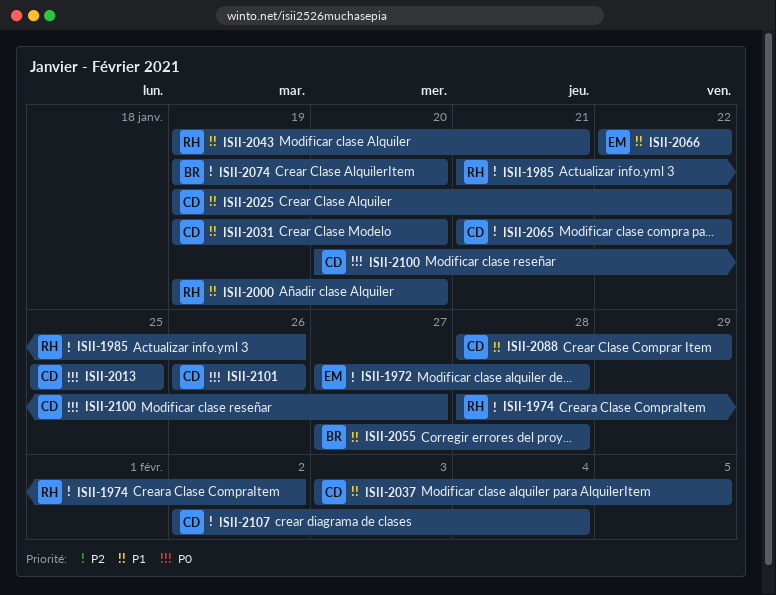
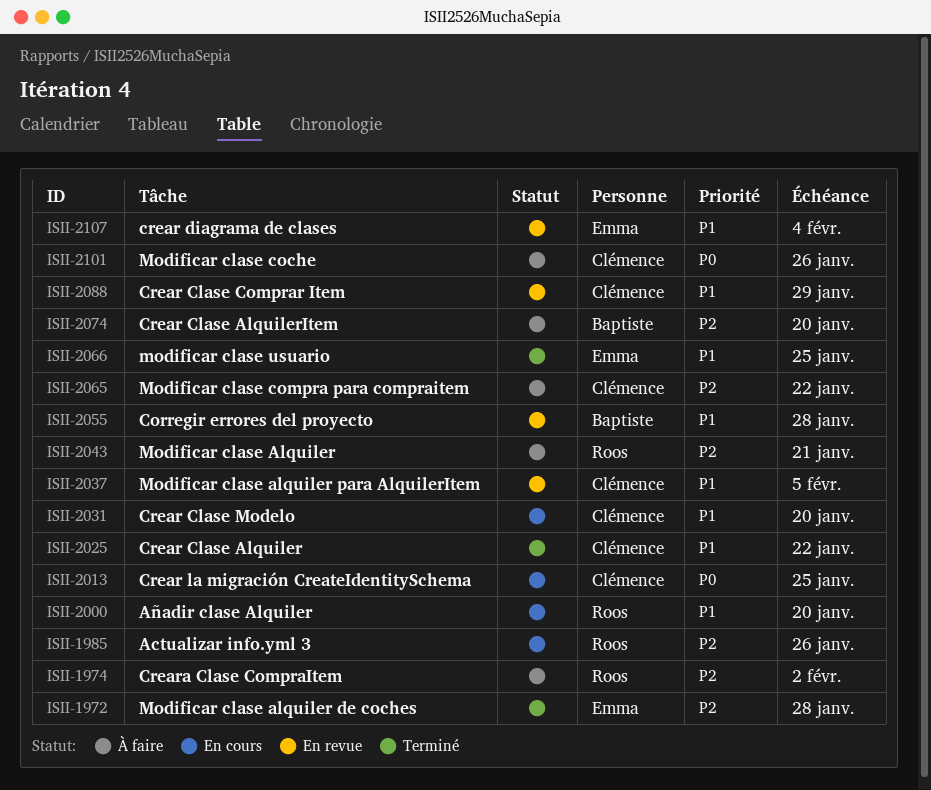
ISII-2043, priority: P1 -> P2
ISII-2066, due: Jan 22 -> Jan 25
ISII-2100: present -> none
ISII-2107, owner: Clémence -> Emma
ISII-2107, priority: P2 -> P1

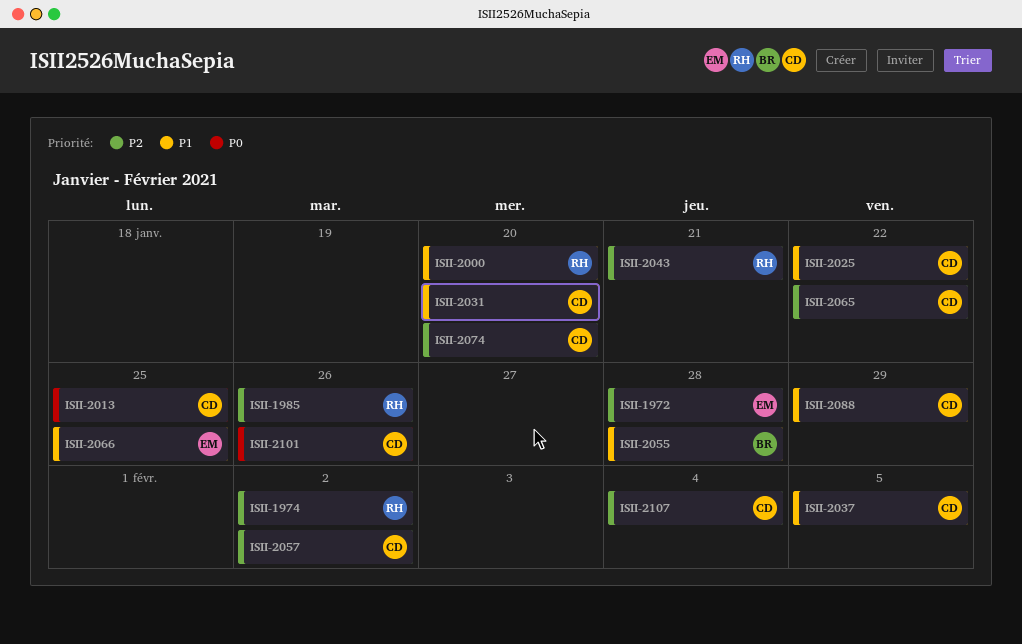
ISII-2057: none -> present
ISII-2074, owner: Baptiste -> Clémence
ISII-2107, owner: Emma -> Clémence
ISII-2107, priority: P1 -> P2

